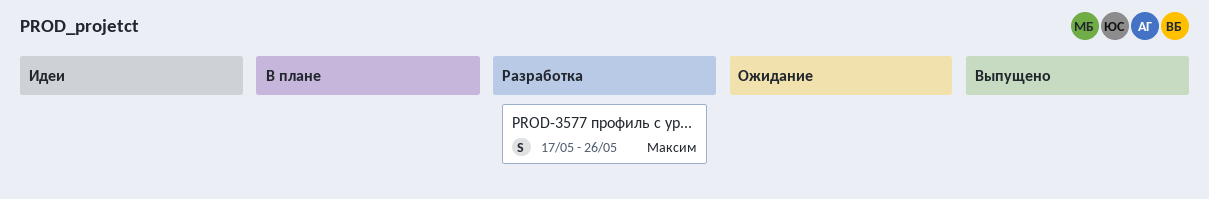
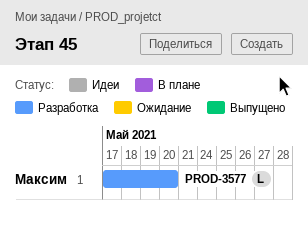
PROD-3577, estimate: S -> L
PROD-3577, due: May 26 -> May 20

